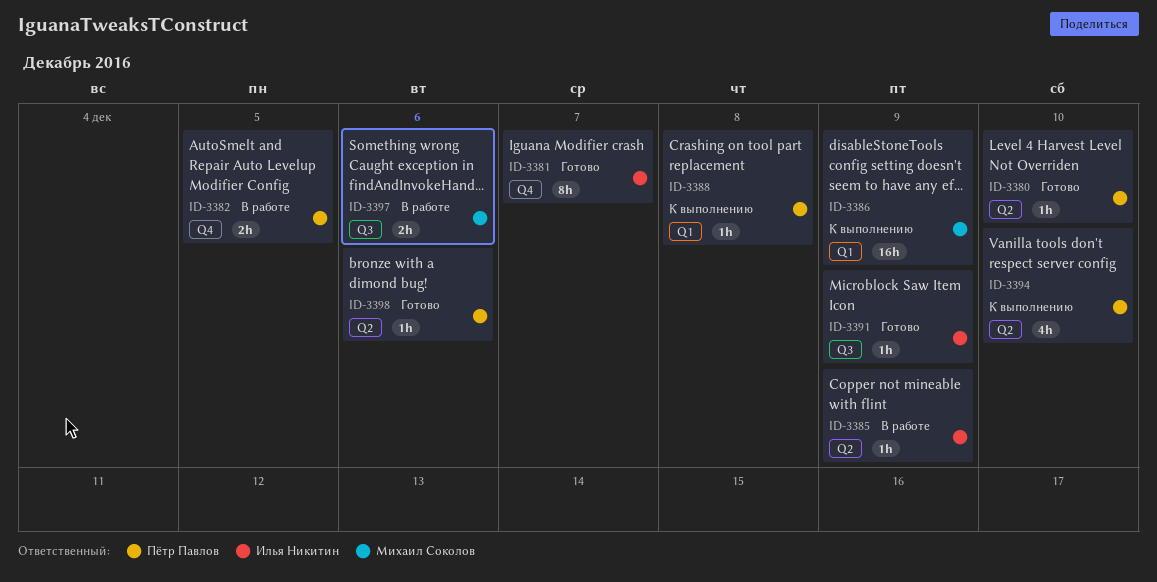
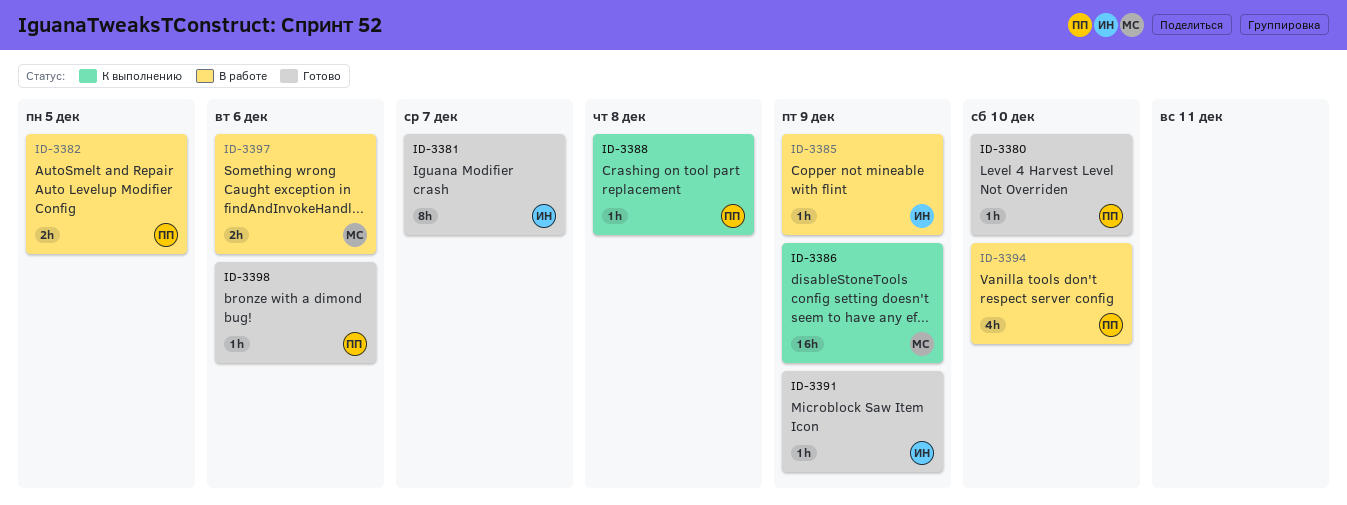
ID-3394, status: К выполнению -> В работе

